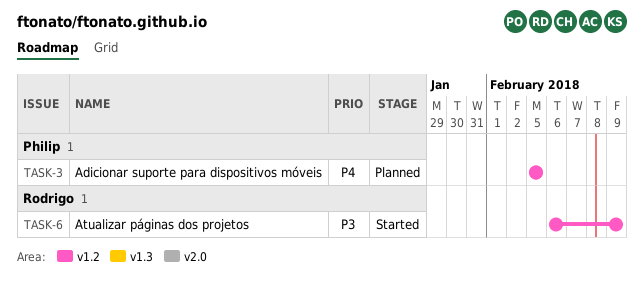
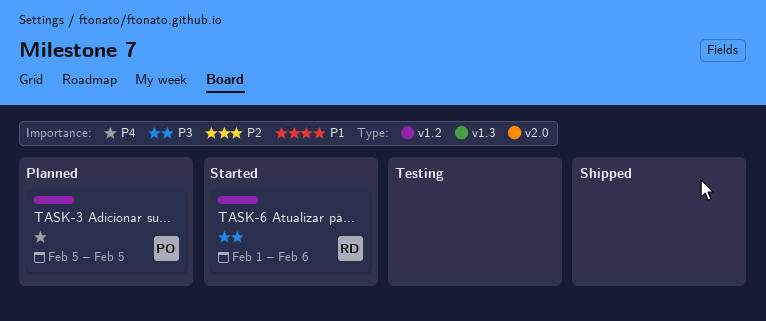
TASK-6, start: Feb 6 -> Feb 1
TASK-6, due: Feb 9 -> Feb 6

